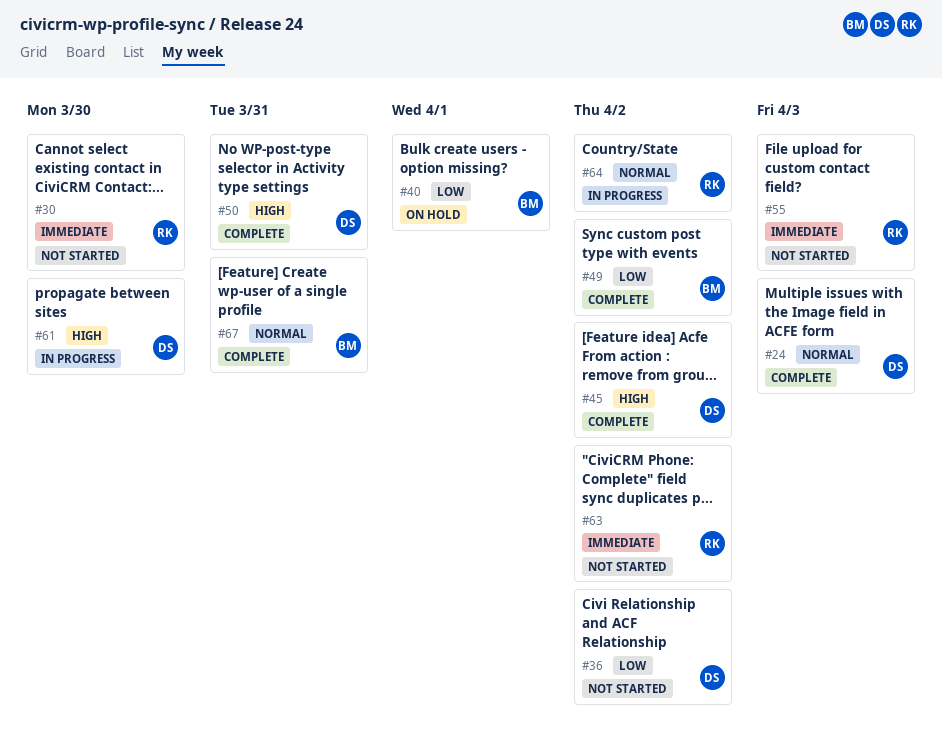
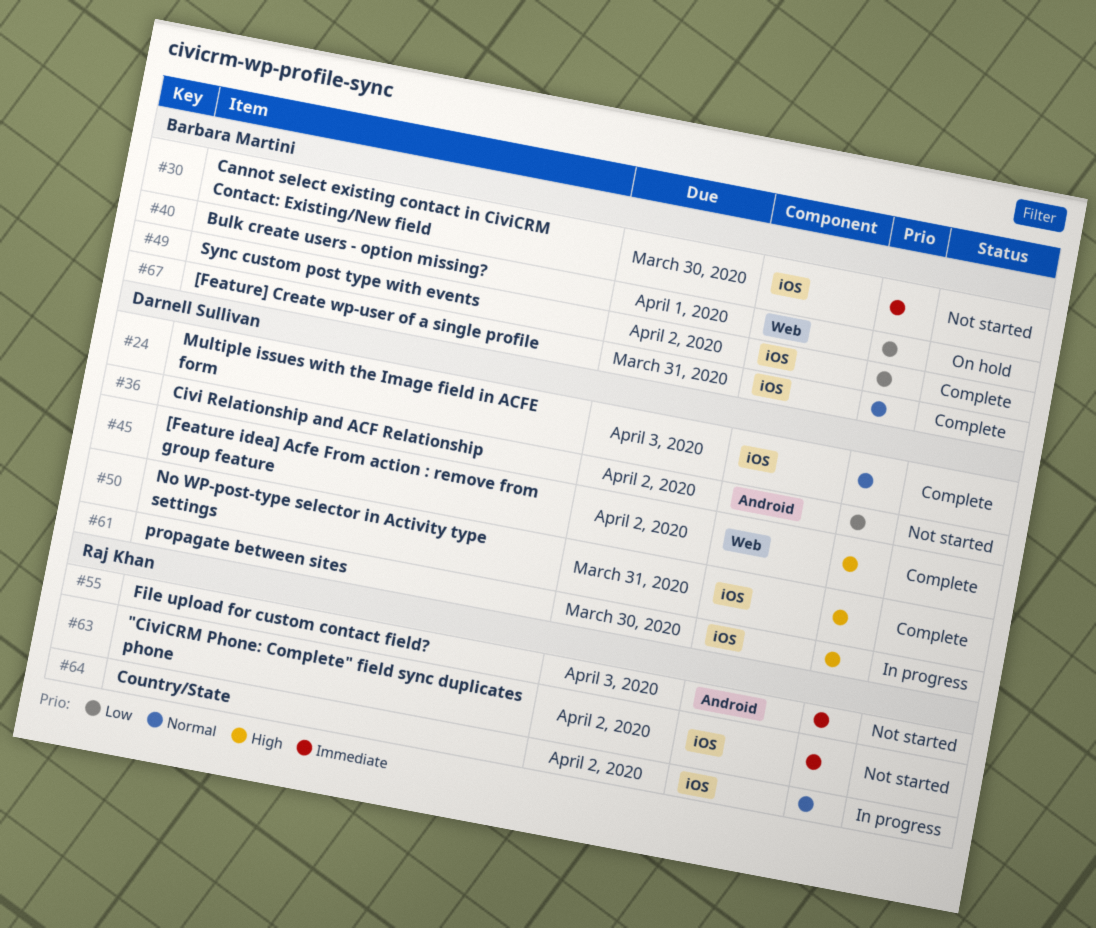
#30, owner: Raj Khan -> Barbara Martini

